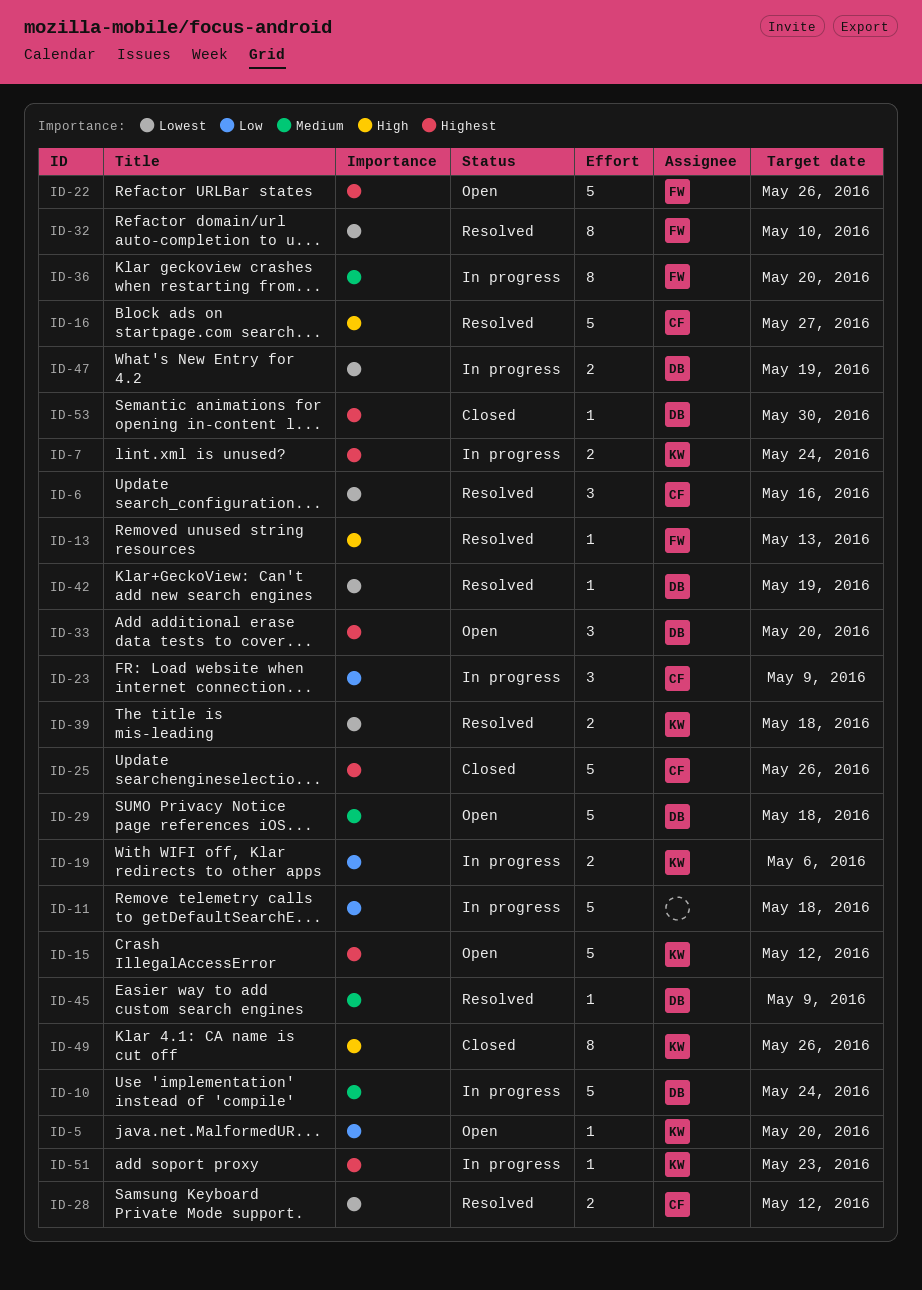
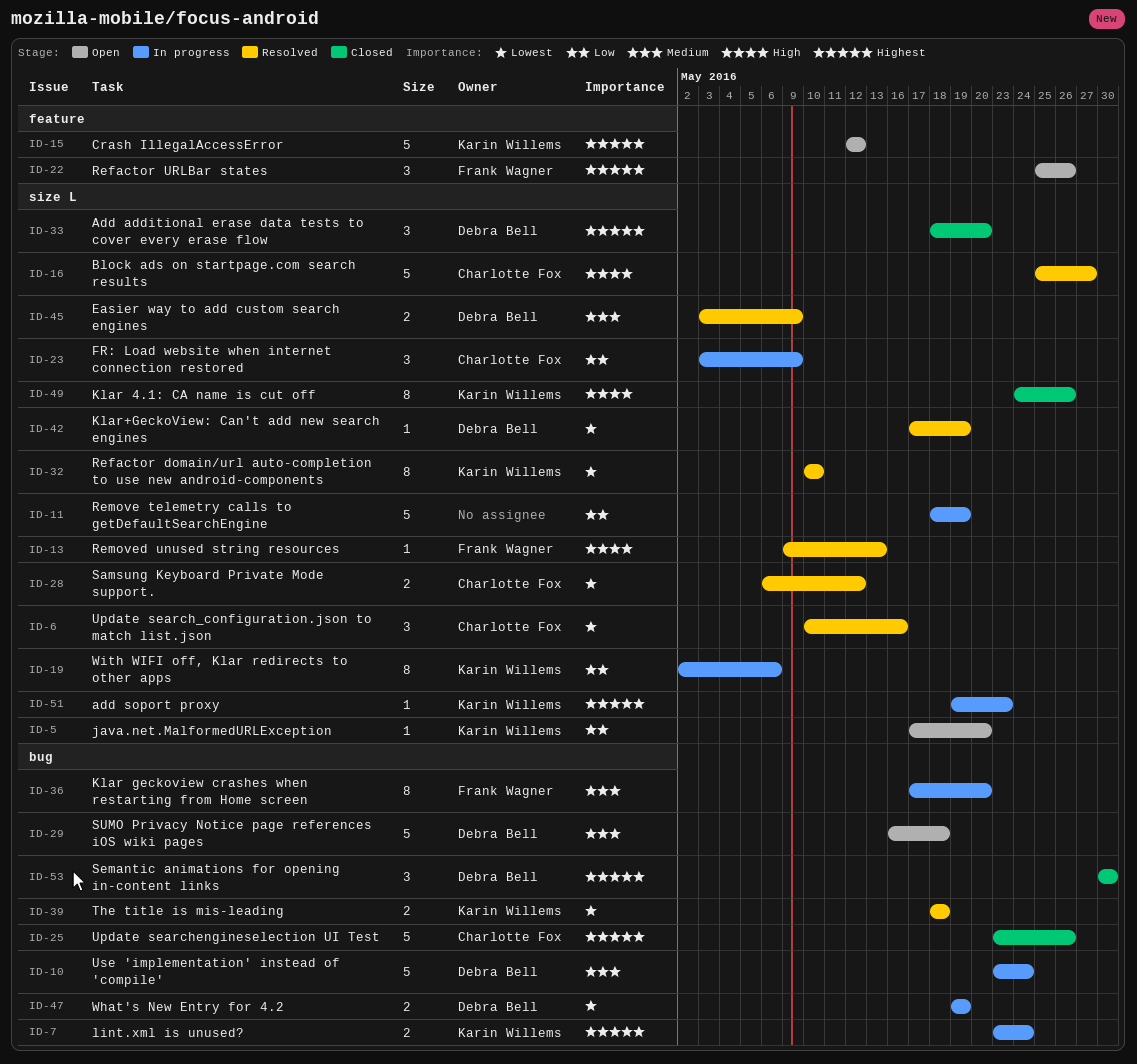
ID-11, due: May 18 -> May 19
ID-19, estimate: 2 -> 8
ID-22, estimate: 5 -> 3
ID-32, owner: Frank Wagner -> Karin Willems
ID-33, status: Open -> Closed
ID-45, estimate: 1 -> 2
ID-53, estimate: 1 -> 3

